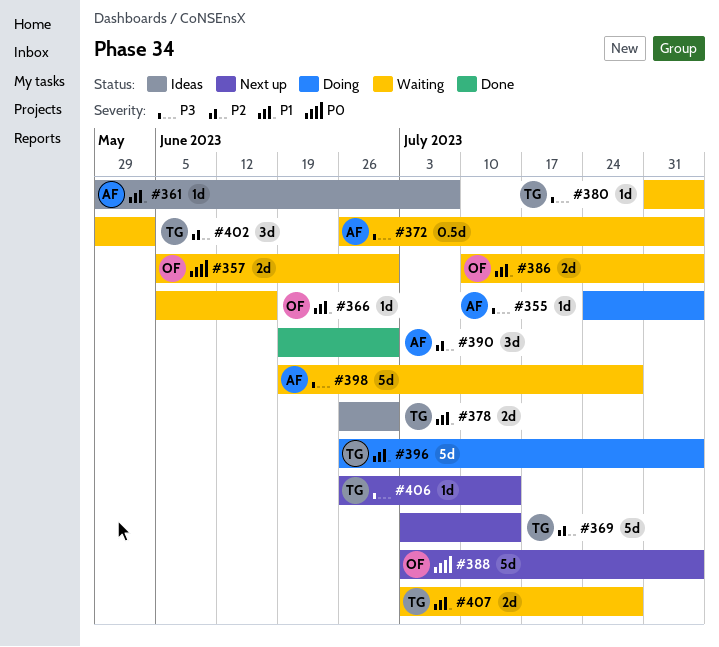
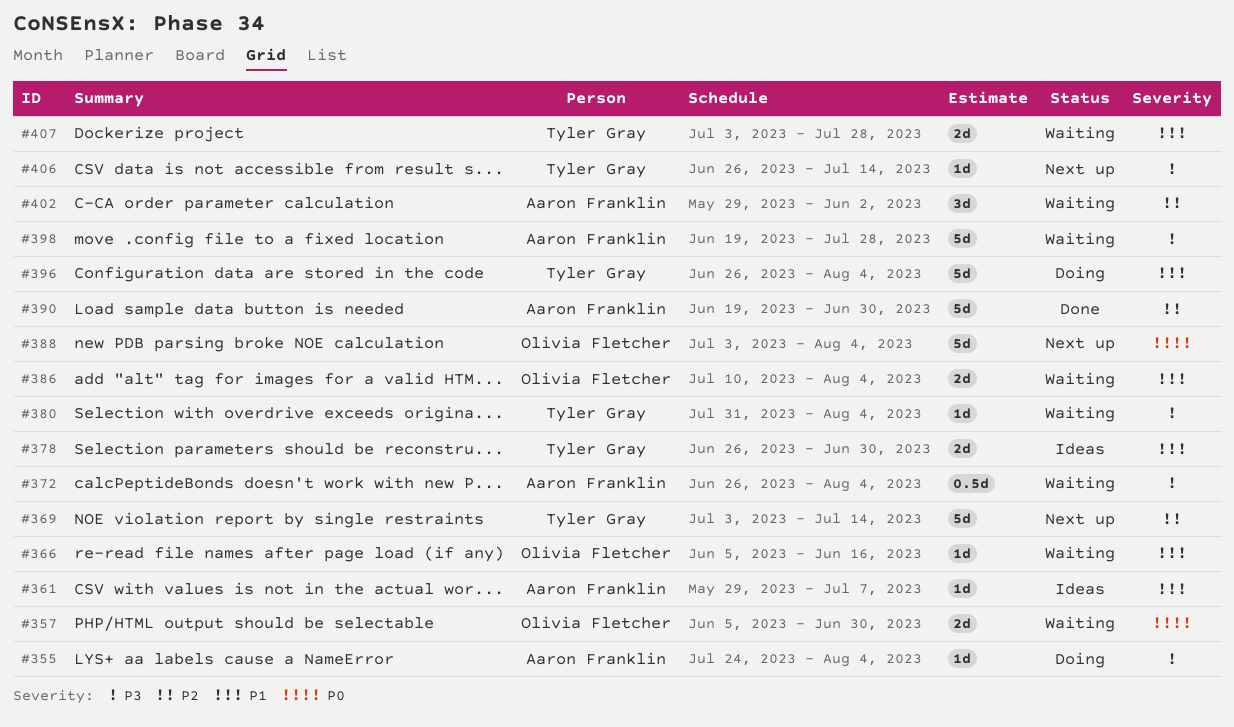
#390, estimate: 3d -> 5d
#402, owner: Tyler Gray -> Aaron Franklin

